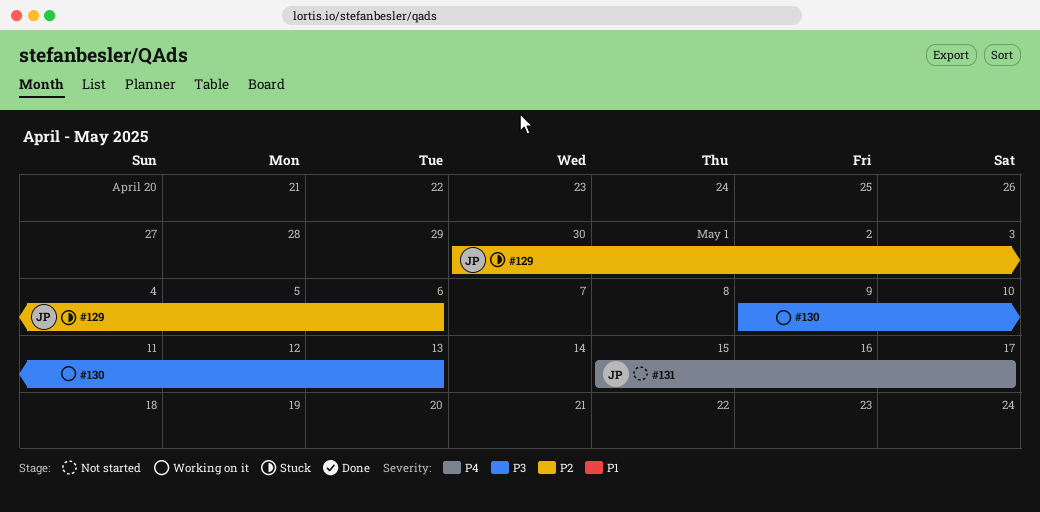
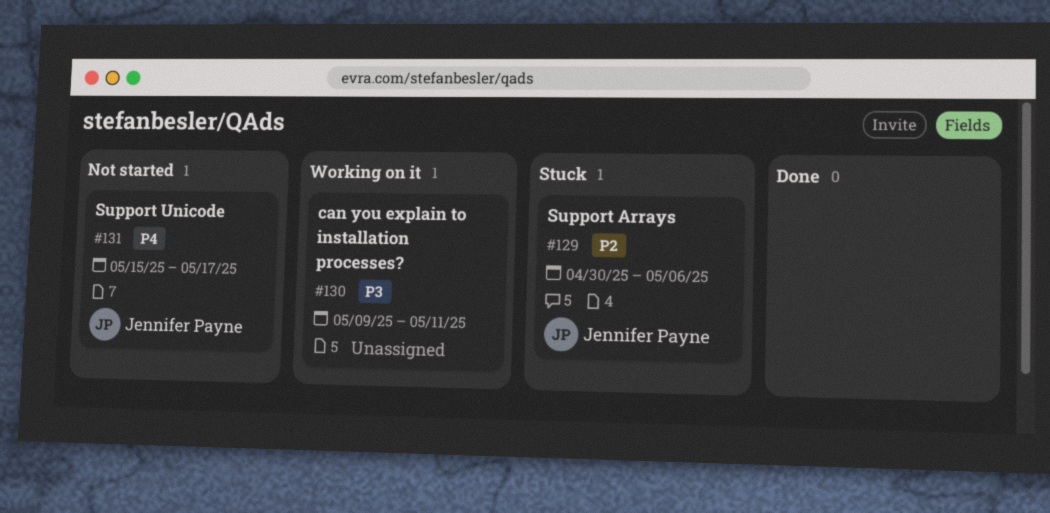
#130, due: May 13 -> May 11

